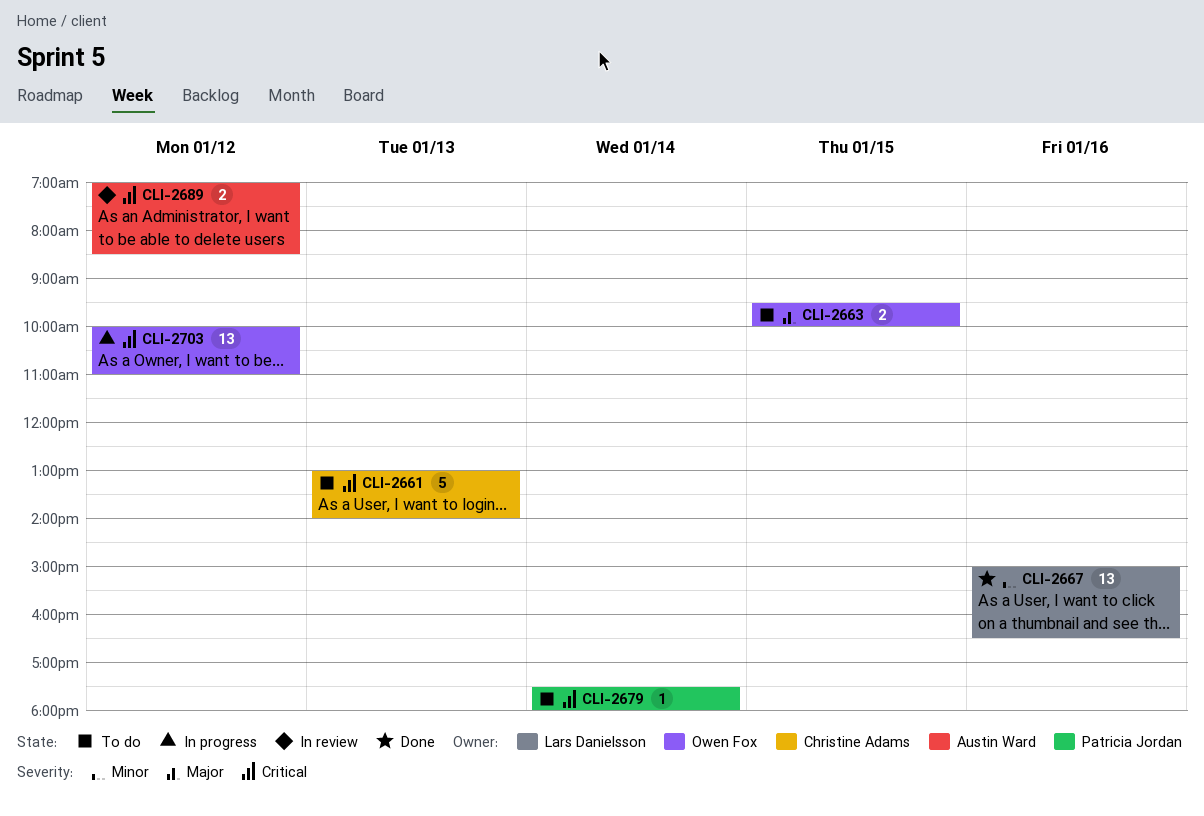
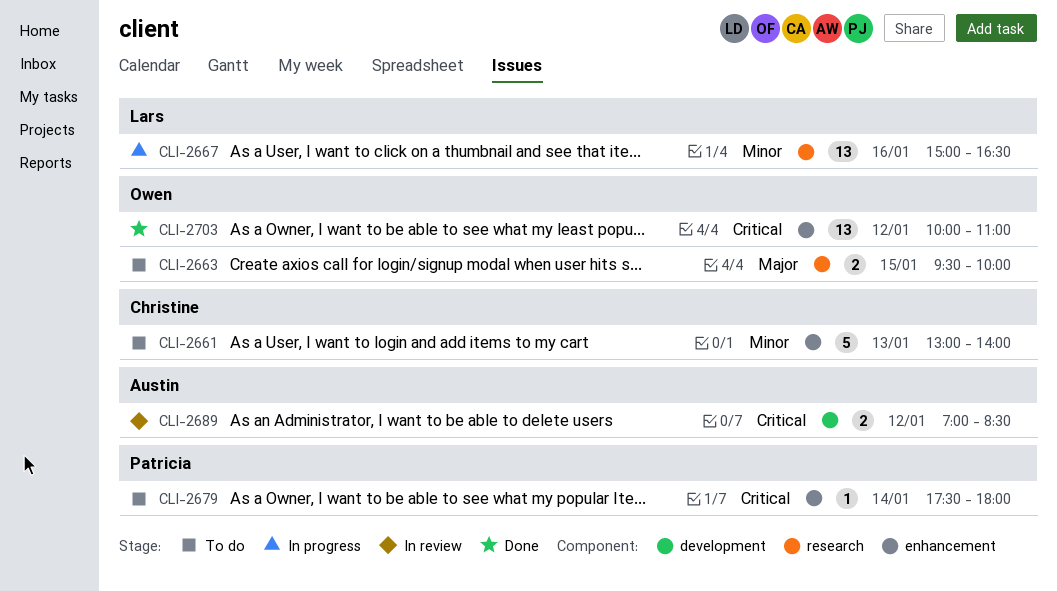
CLI-2661, priority: Critical -> Minor
CLI-2667, status: Done -> In progress
CLI-2703, status: In progress -> Done

